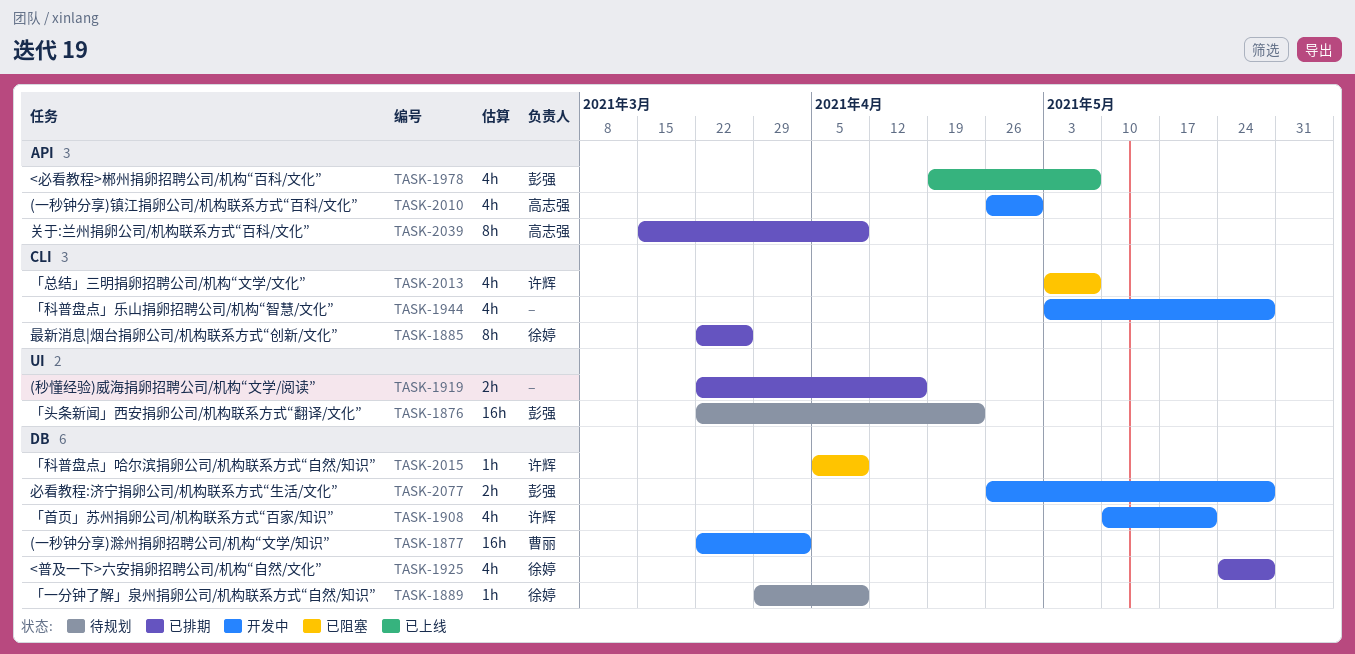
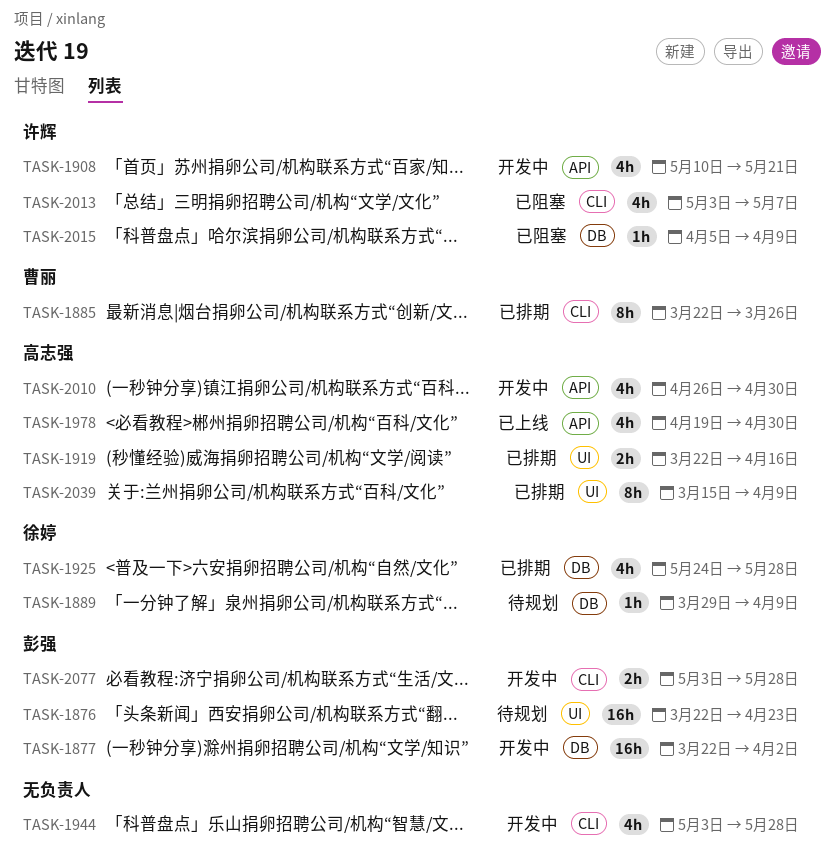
TASK-1877, owner: 曹丽 -> 彭强
TASK-1885, owner: 徐婷 -> 曹丽
TASK-1908, label: DB -> API
TASK-1919, owner: none -> 高志强
TASK-1978, owner: 彭强 -> 高志强
TASK-1978, due: May 7 -> Apr 30
TASK-2039, label: API -> UI
TASK-2077, label: DB -> CLI
TASK-2077, start: Apr 26 -> May 3

